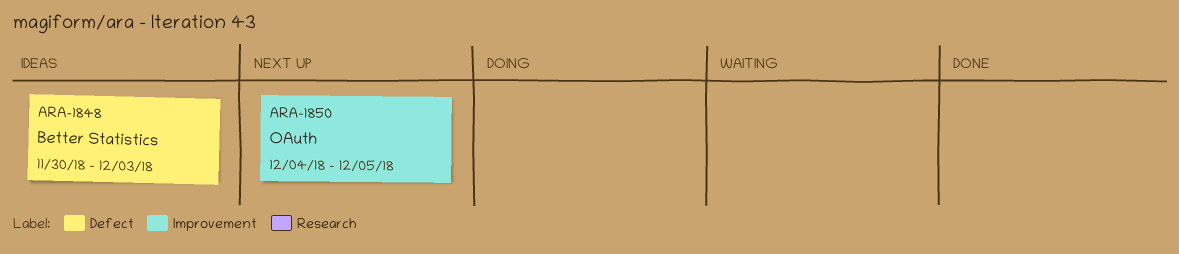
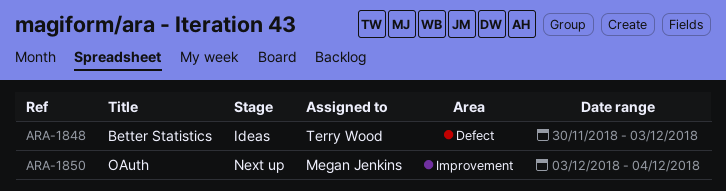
ARA-1850, start: Dec 4 -> Dec 3
ARA-1850, due: Dec 5 -> Dec 4

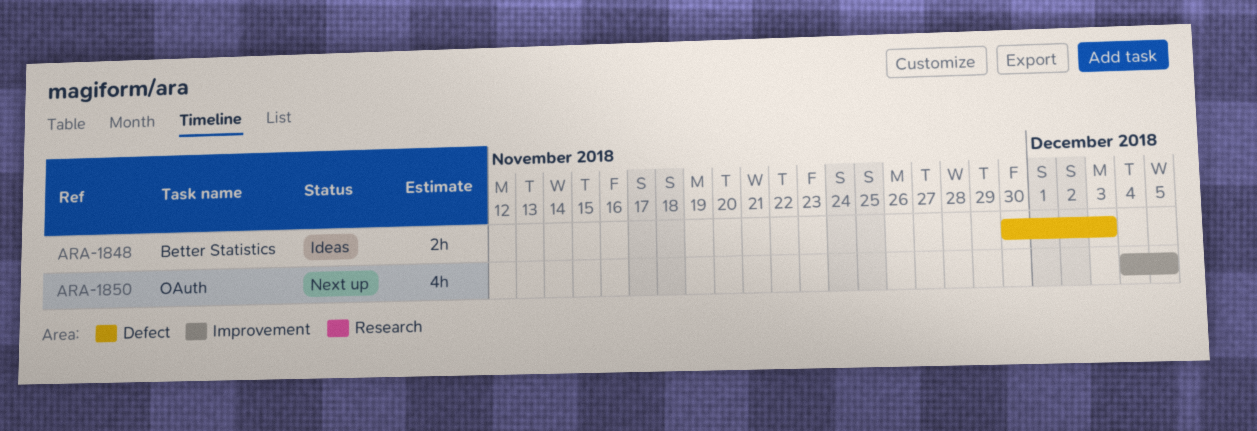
ARA-1850, start: Dec 3 -> Dec 4
ARA-1850, due: Dec 4 -> Dec 5

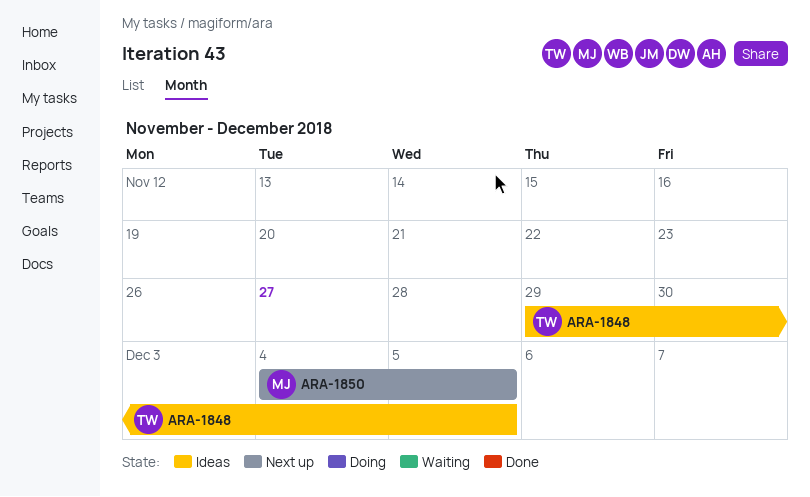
ARA-1848, start: Nov 30 -> Nov 29
ARA-1848, due: Dec 3 -> Dec 5

